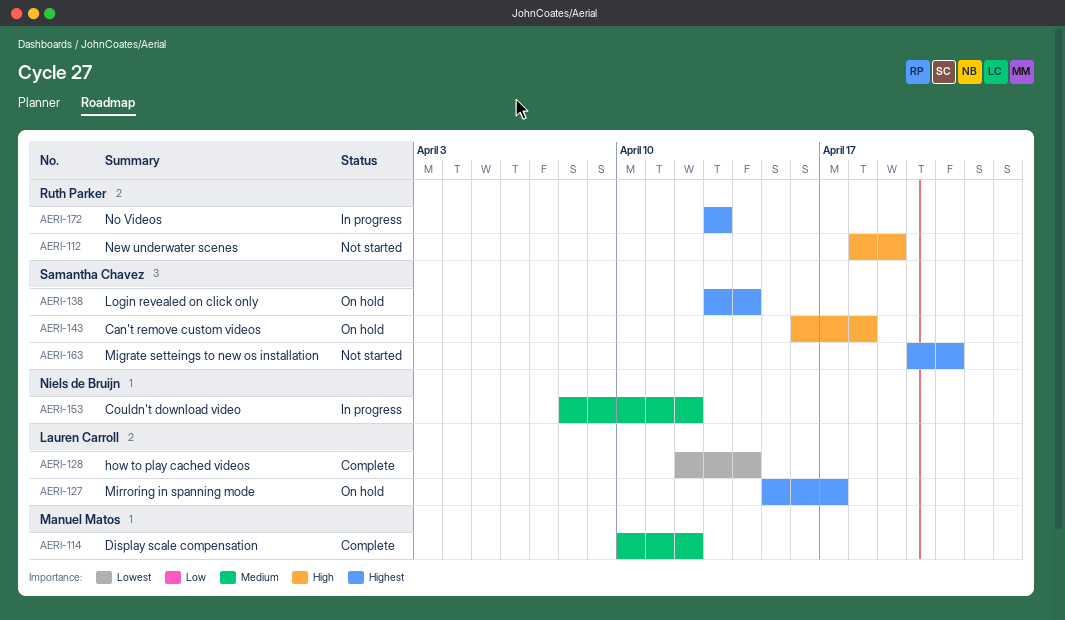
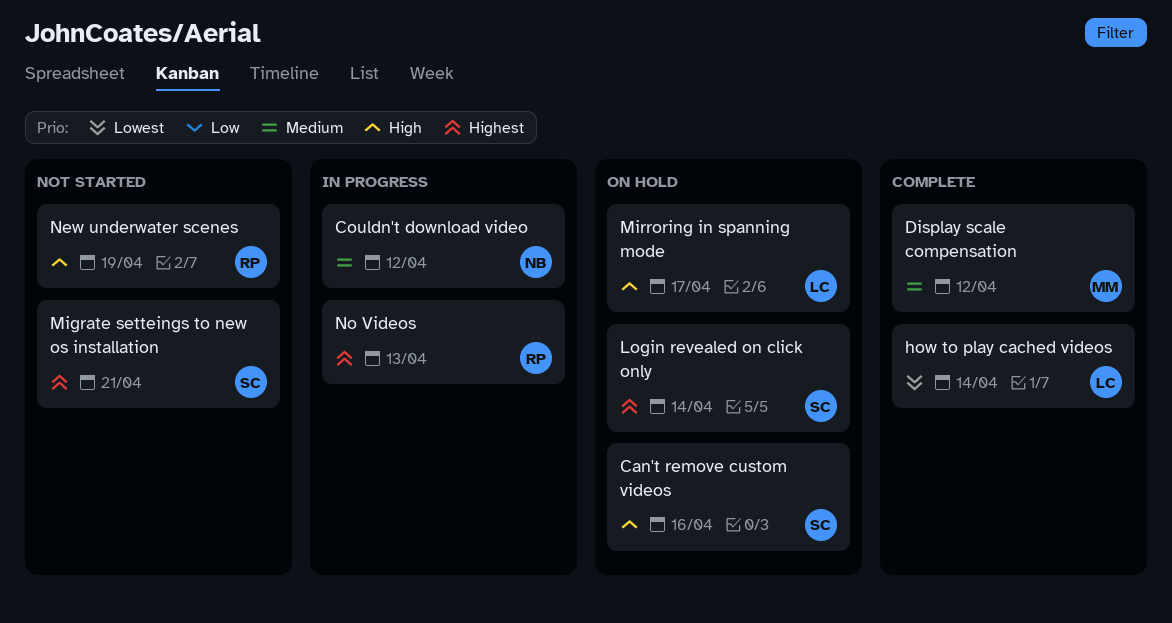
Can't remove custom videos, due: Apr 18 -> Apr 16
Mirroring in spanning mode, priority: Highest -> High

